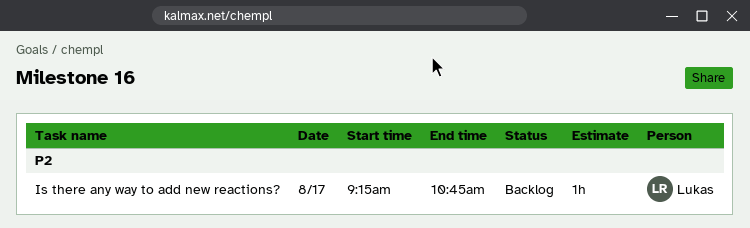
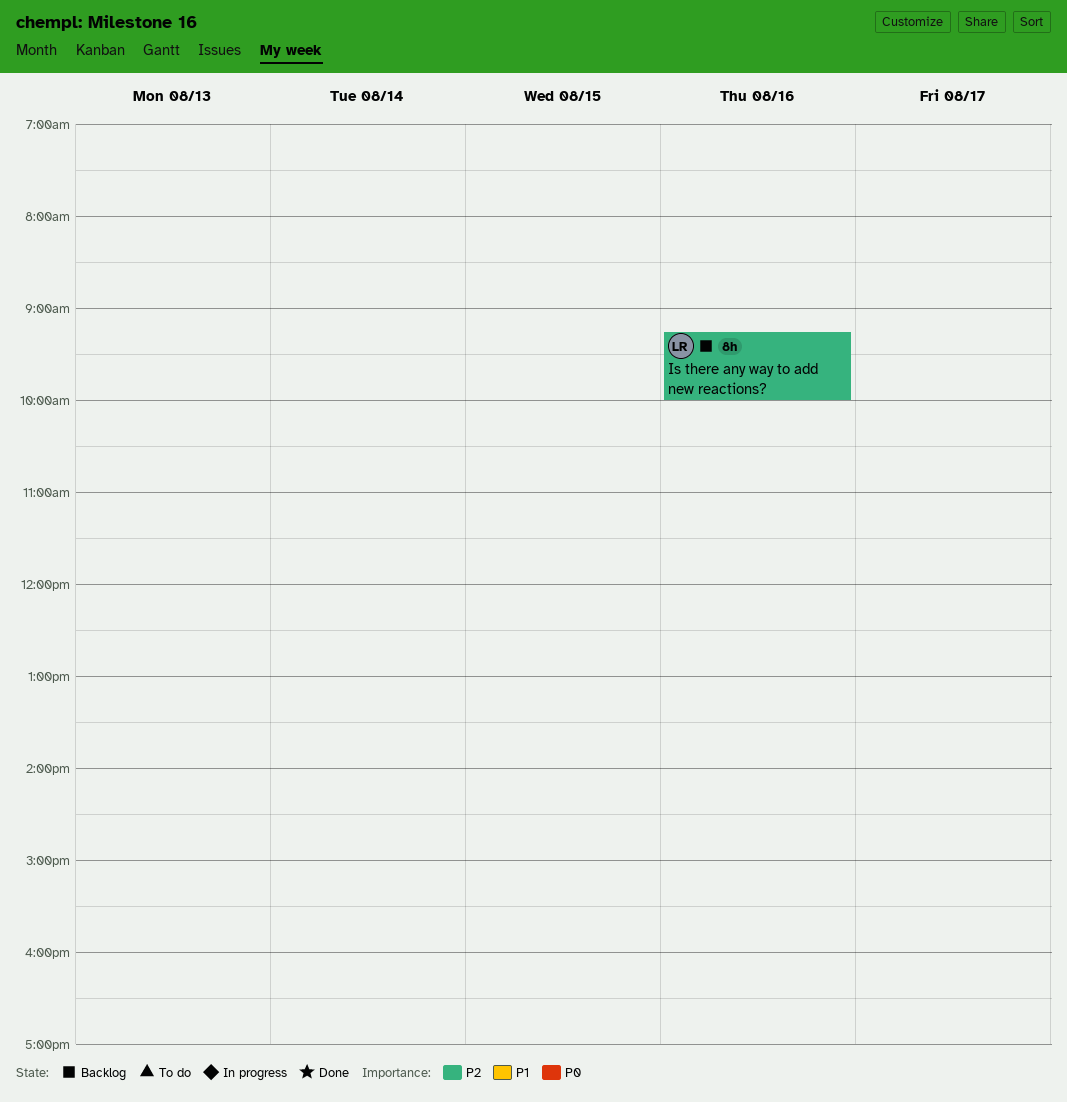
Is there any way to add new reactions?, estimate: 1h -> 8h
Is there any way to add new reactions?, day: Aug 17 -> Aug 16
Is there any way to add new reactions?, ends: 10:45 -> 10:00

